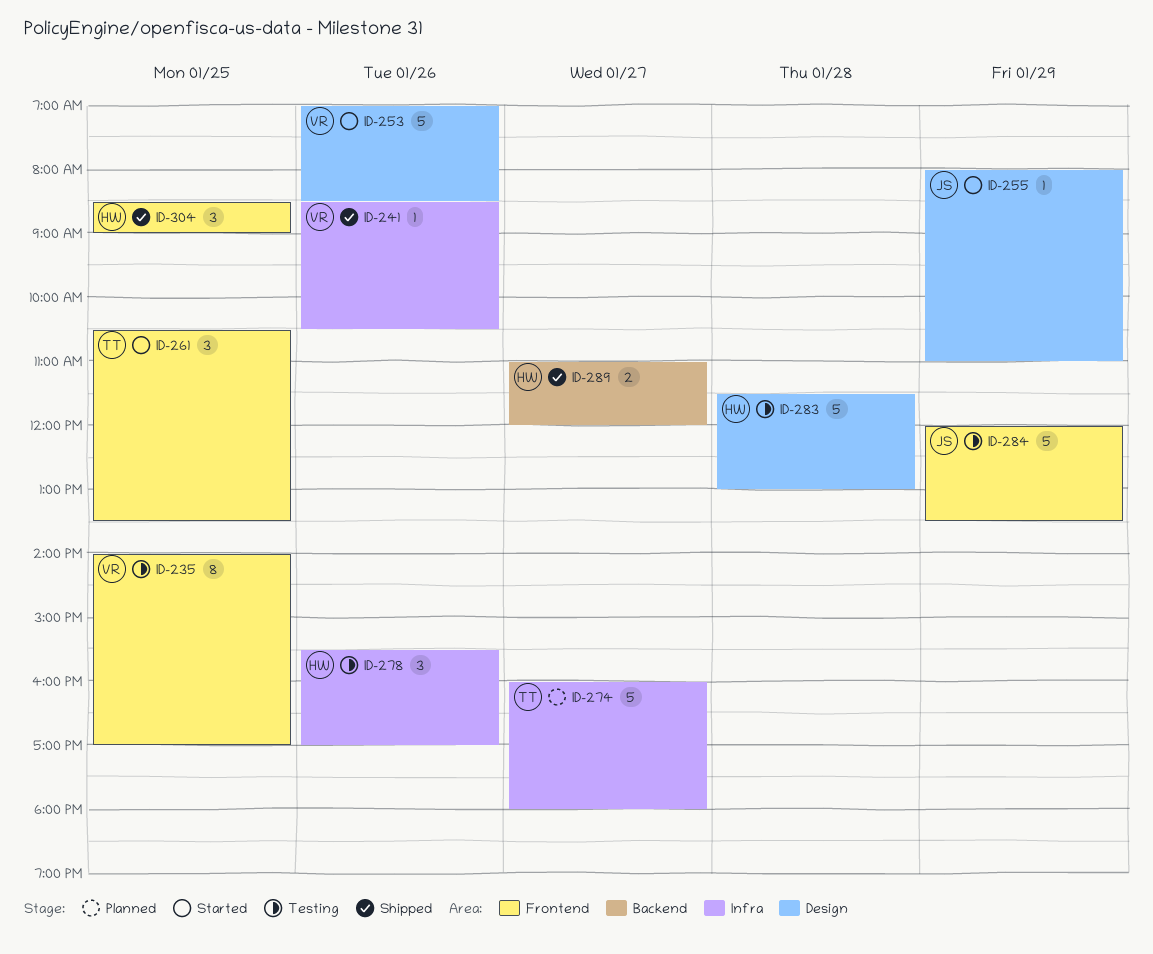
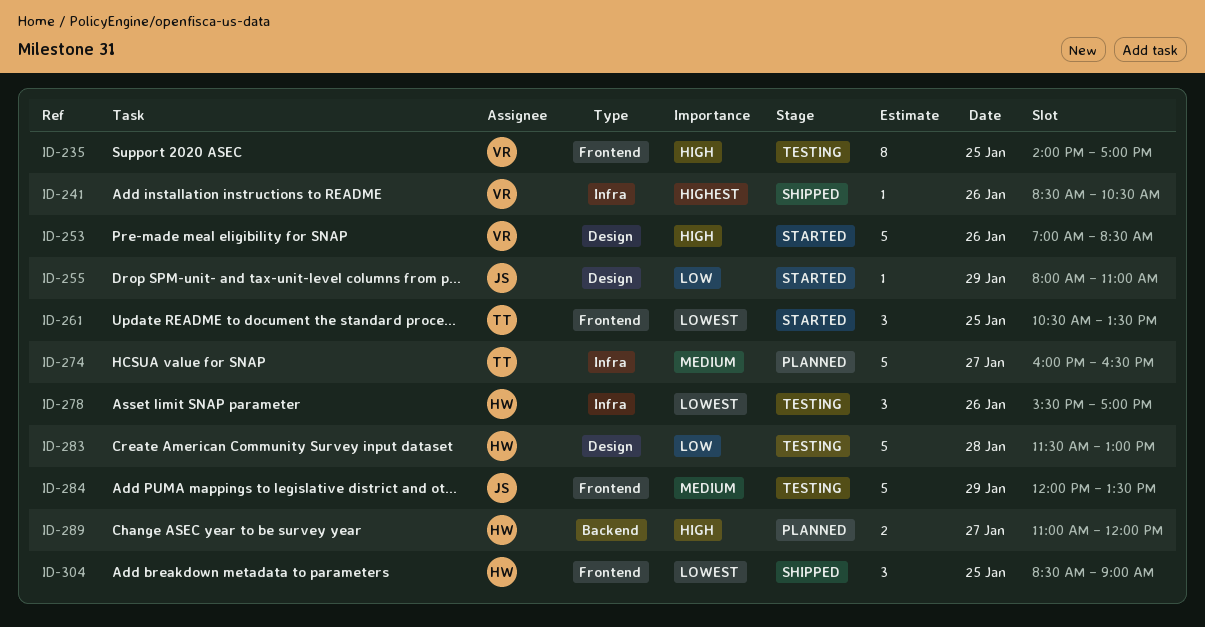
ID-274, ends: 18:00 -> 16:30
ID-289, status: Shipped -> Planned

